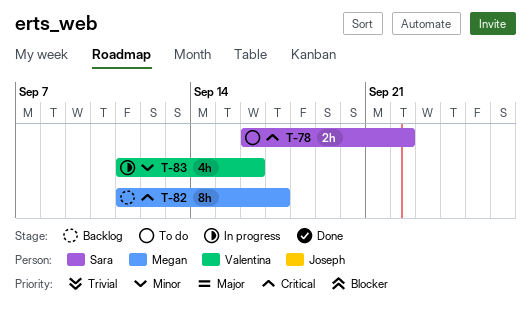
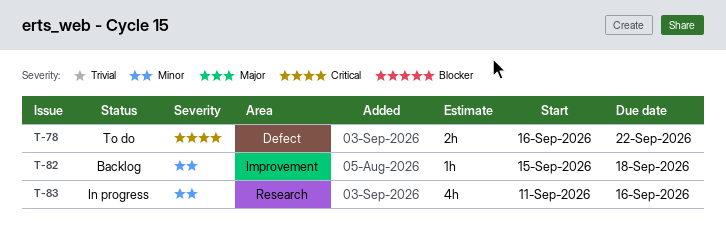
T-82, priority: Critical -> Minor
T-82, estimate: 8h -> 1h
T-82, start: Sep 11 -> Sep 15
T-82, due: Sep 17 -> Sep 18

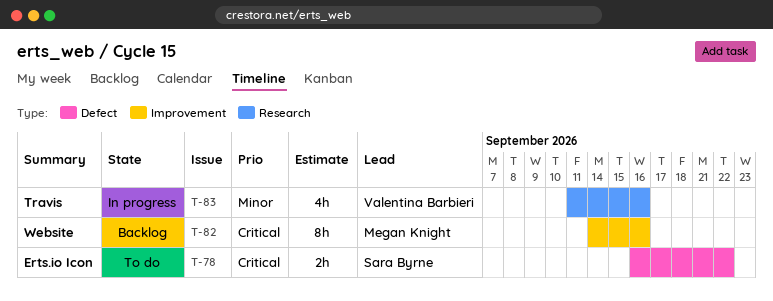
T-82, priority: Minor -> Critical
T-82, estimate: 1h -> 8h
T-82, start: Sep 15 -> Sep 14
T-82, due: Sep 18 -> Sep 16

